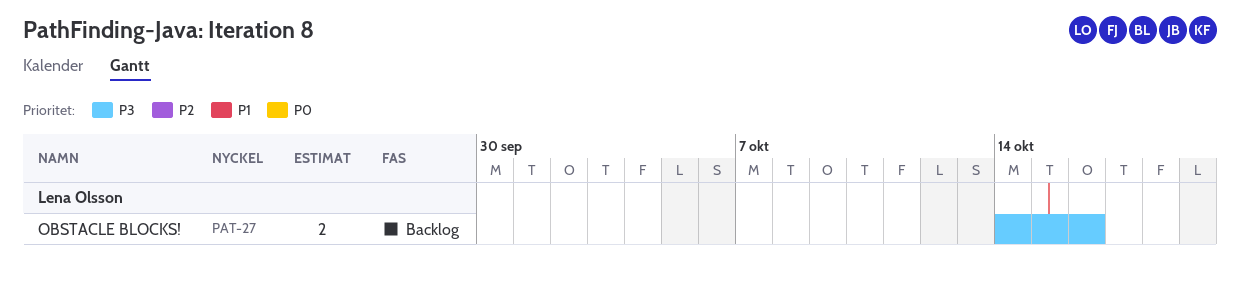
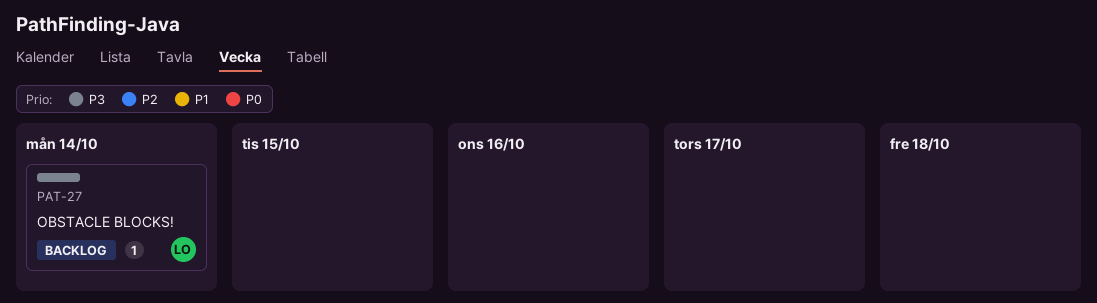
PAT-27, estimate: 2 -> 1
PAT-27, due: Oct 16 -> Oct 14

